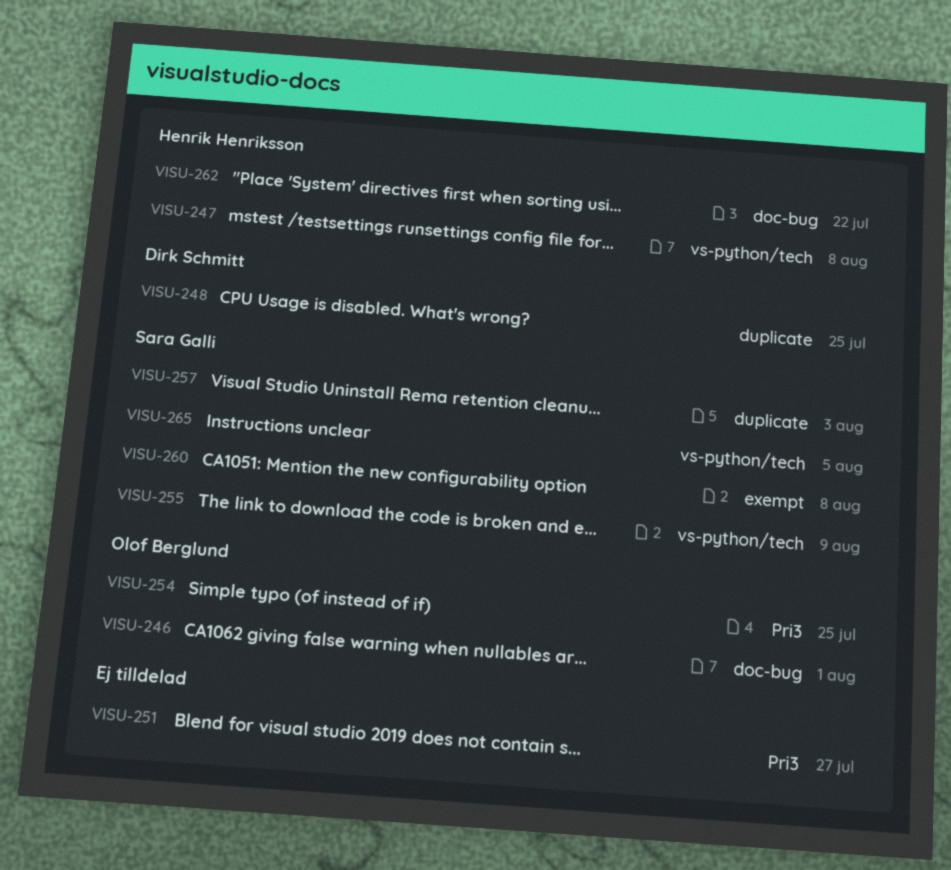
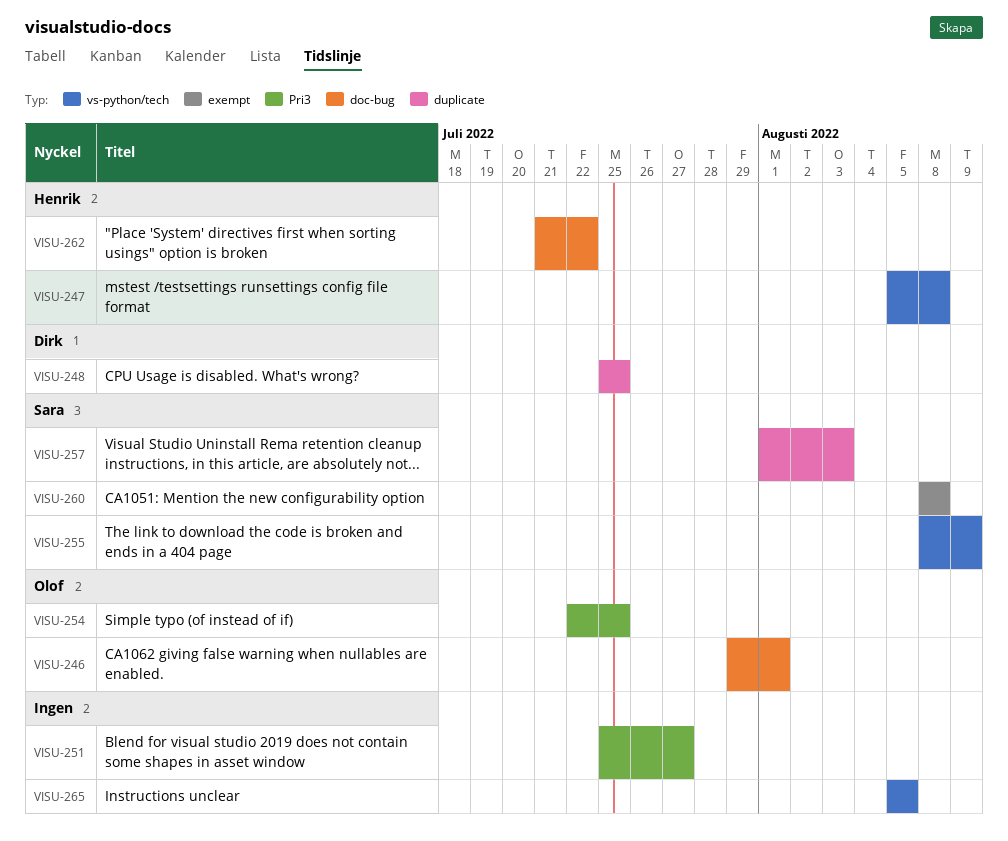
VISU-265, owner: Sara Galli -> none

